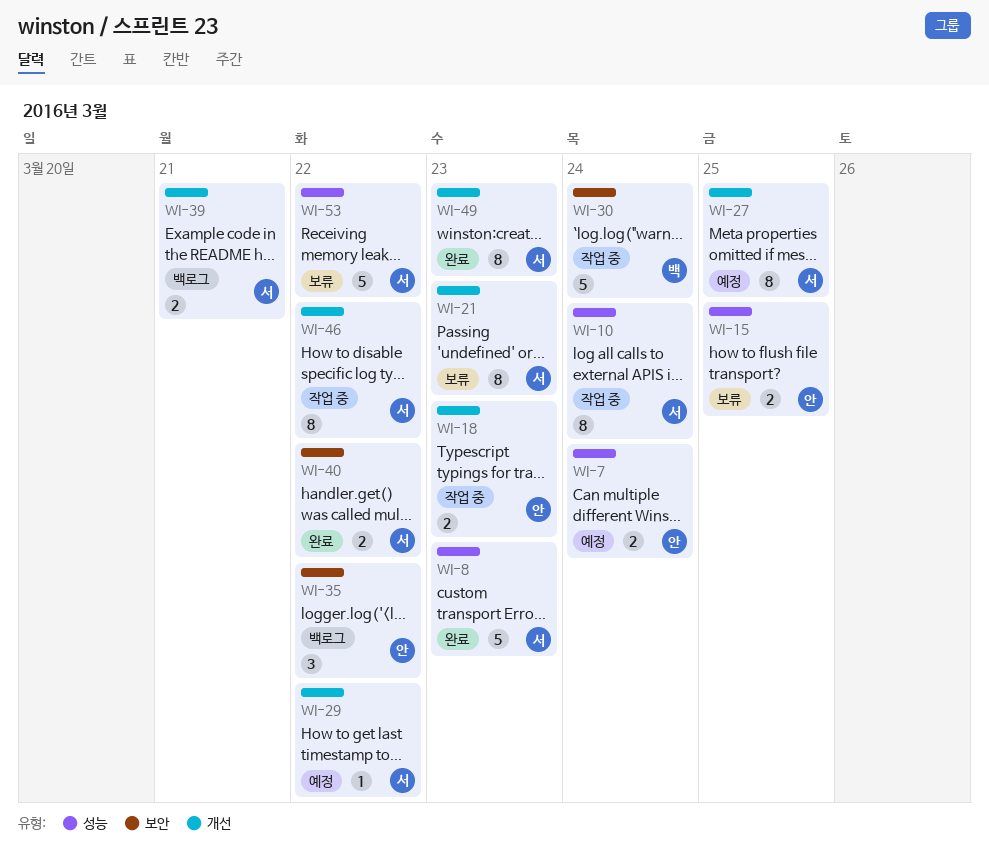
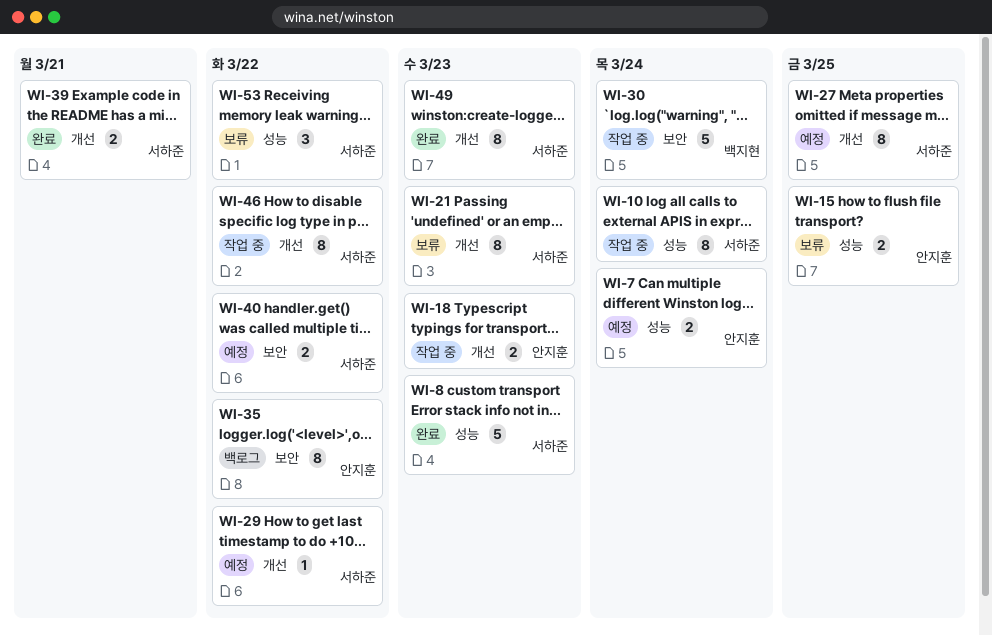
WI-35, estimate: 3 -> 8
WI-39, status: 백로그 -> 완료
WI-40, status: 완료 -> 예정
WI-53, estimate: 5 -> 3

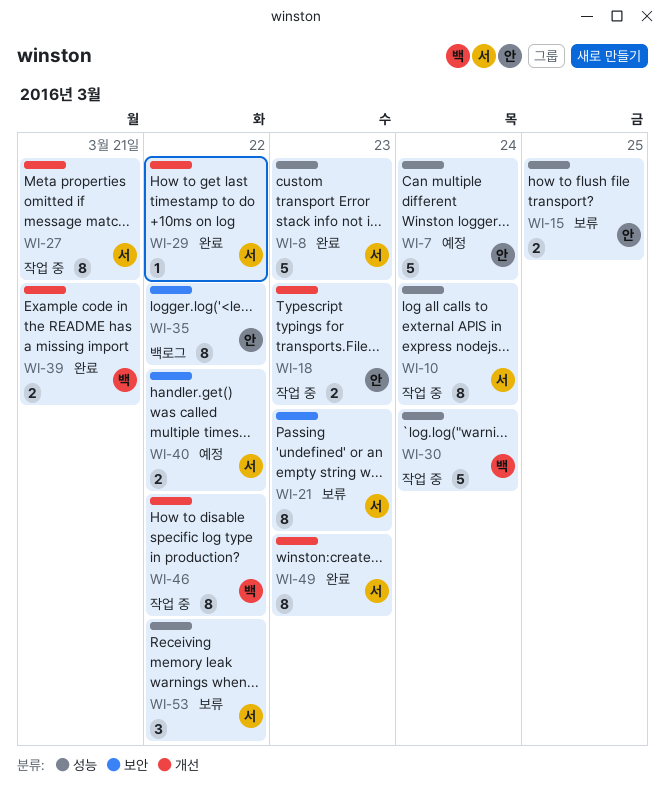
WI-7, estimate: 2 -> 5
WI-21, label: 개선 -> 보안
WI-27, status: 예정 -> 작업 중
WI-27, due: Mar 25 -> Mar 21
WI-29, status: 예정 -> 완료
WI-30, label: 보안 -> 성능
WI-39, owner: 서하준 -> 백지현
WI-46, owner: 서하준 -> 백지현

